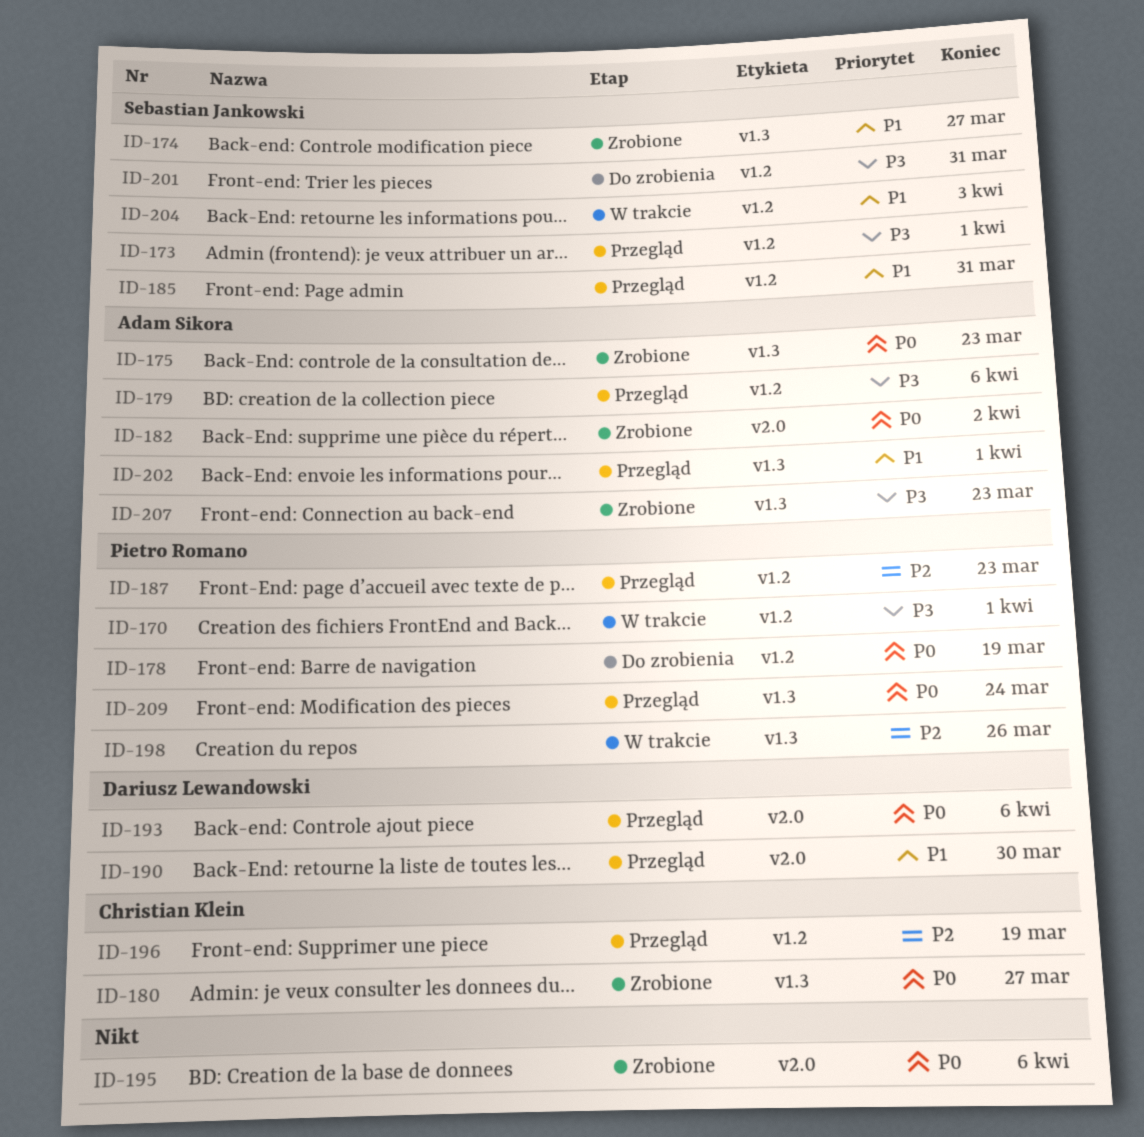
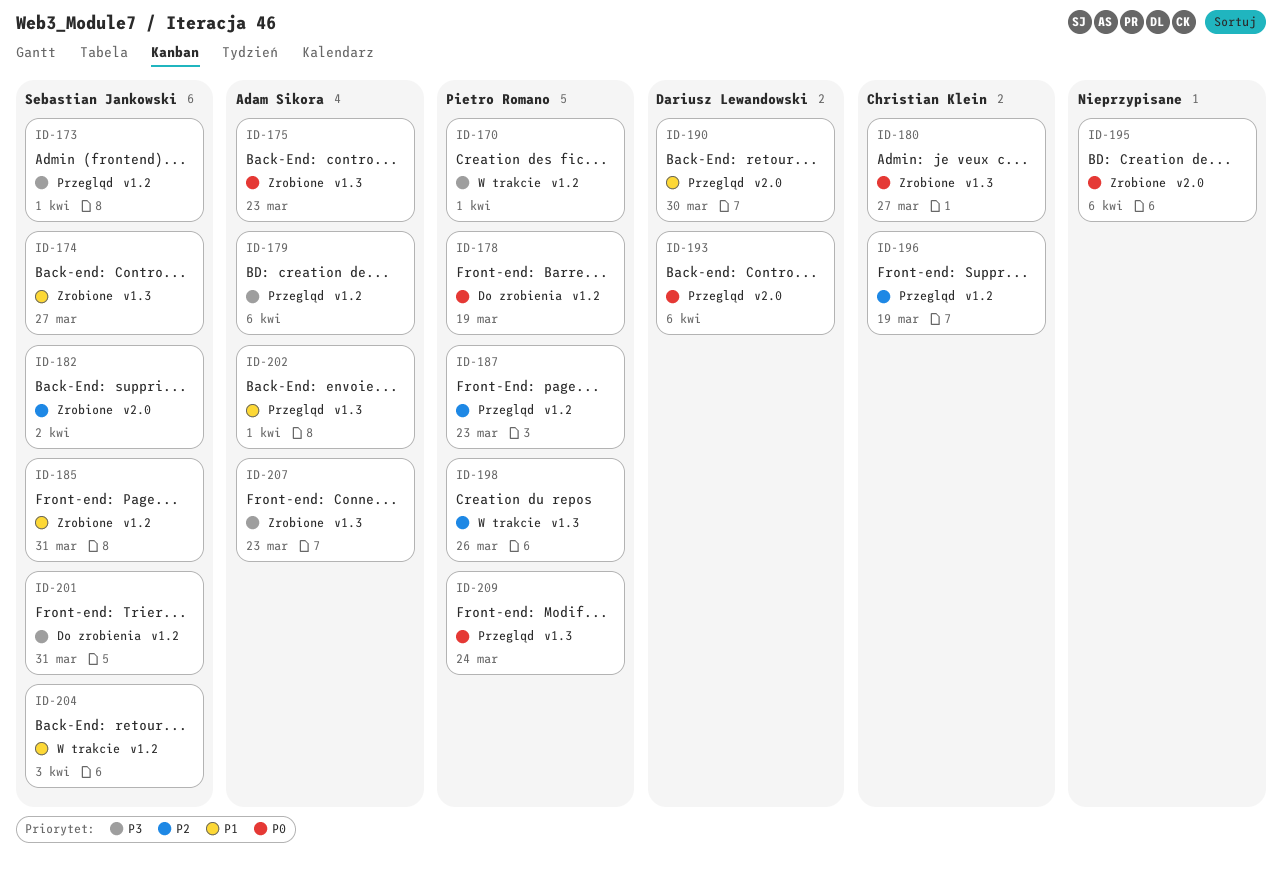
ID-182, owner: Adam Sikora -> Sebastian Jankowski
ID-182, priority: P0 -> P2
ID-185, status: Przegląd -> Zrobione

